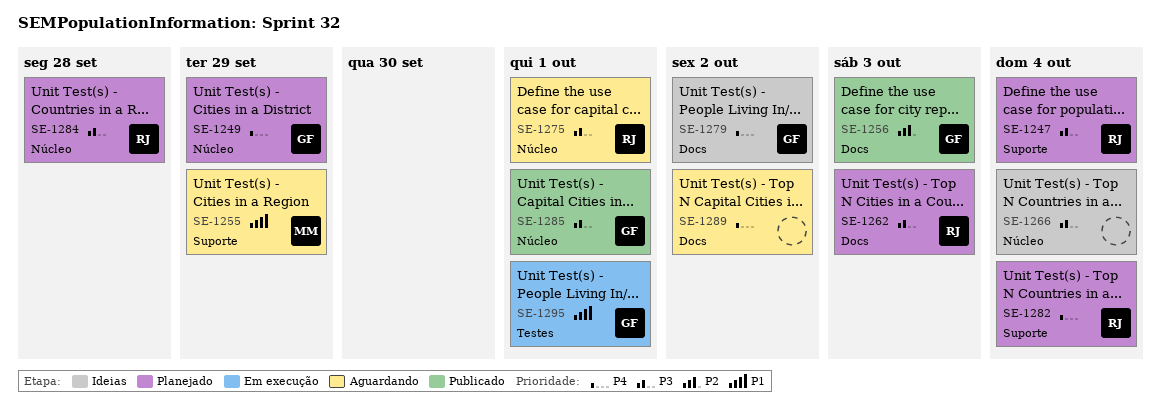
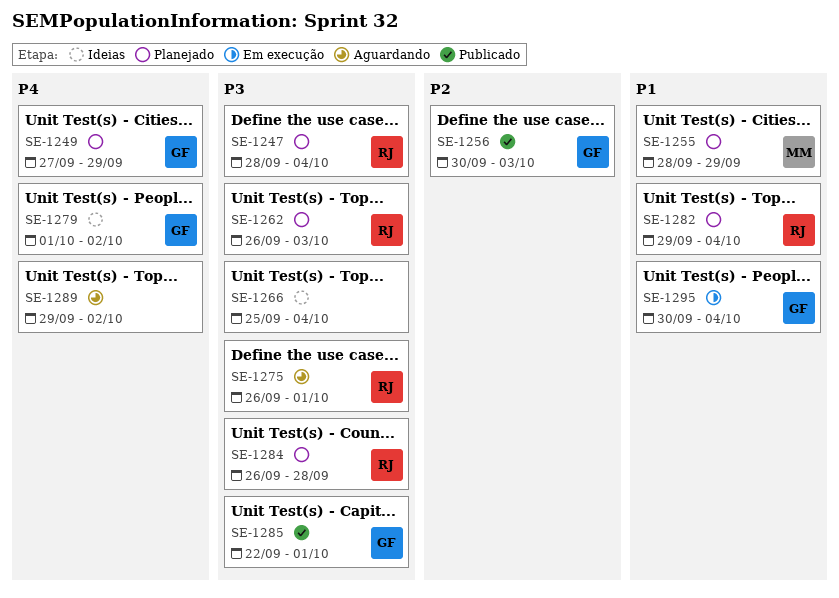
SE-1255, status: Aguardando -> Planejado
SE-1282, priority: P4 -> P1
SE-1295, due: Oct 1 -> Oct 4

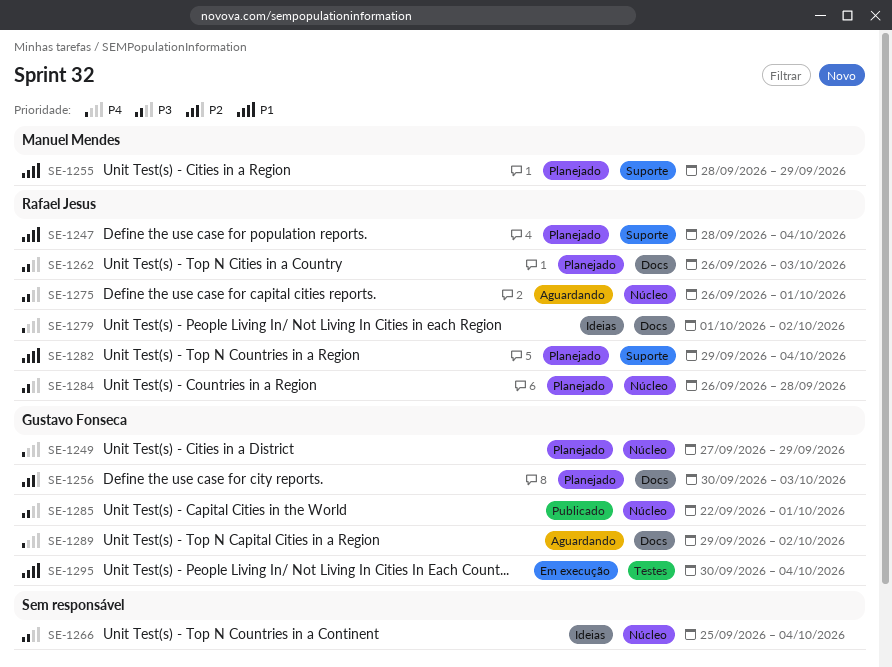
SE-1247, priority: P3 -> P1
SE-1256, status: Publicado -> Planejado
SE-1279, owner: Gustavo Fonseca -> Rafael Jesus
SE-1289, owner: none -> Gustavo Fonseca

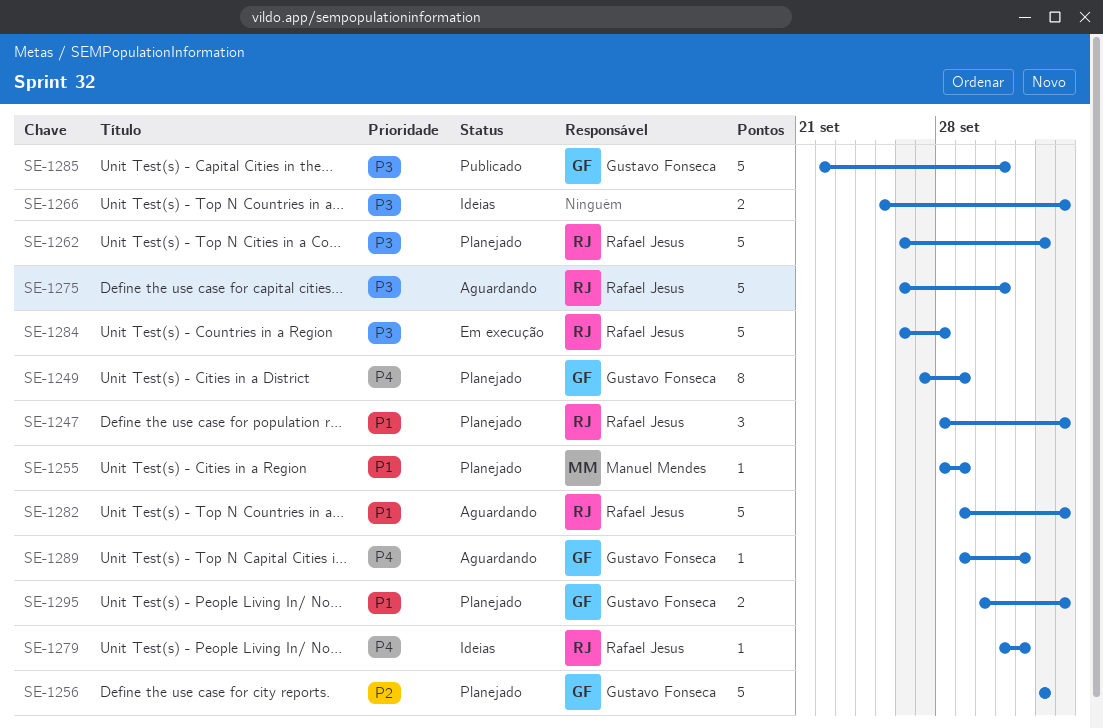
SE-1256, start: Sep 30 -> Oct 3
SE-1282, status: Planejado -> Aguardando
SE-1284, status: Planejado -> Em execução
SE-1295, status: Em execução -> Planejado

